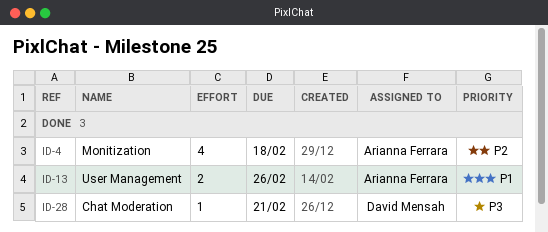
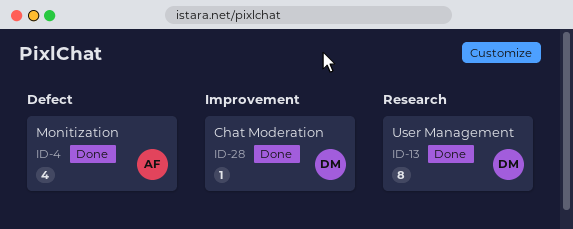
ID-13, owner: Arianna Ferrara -> David Mensah
ID-13, estimate: 2 -> 8

